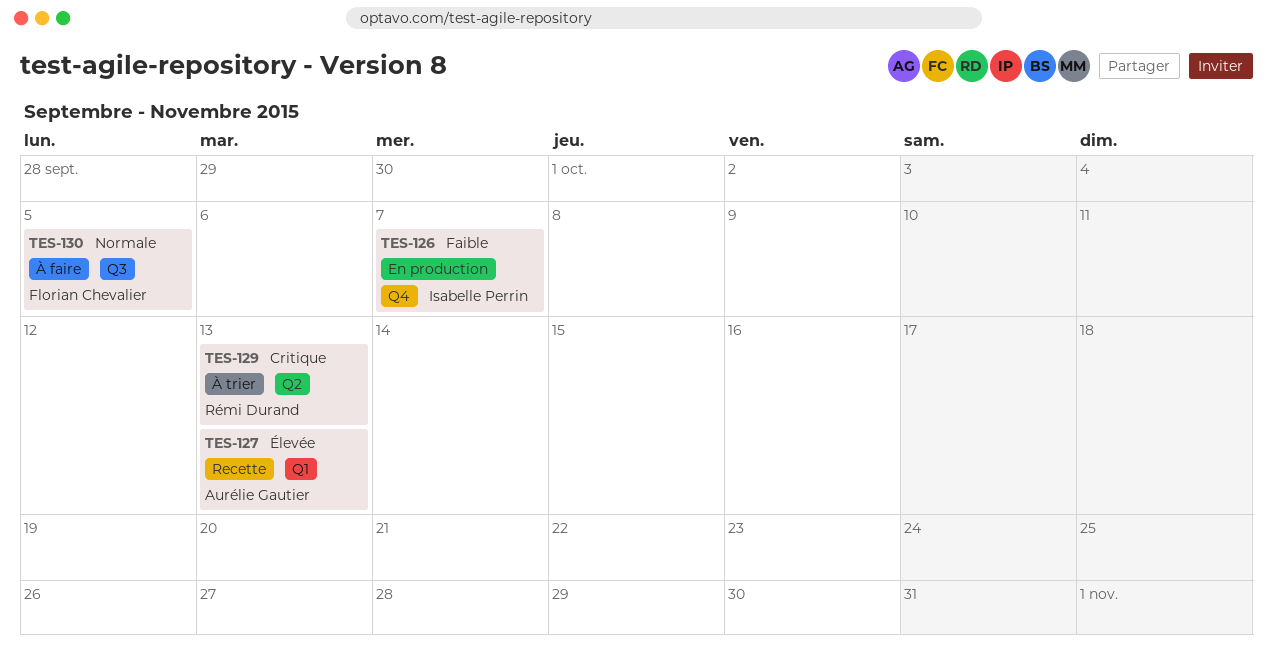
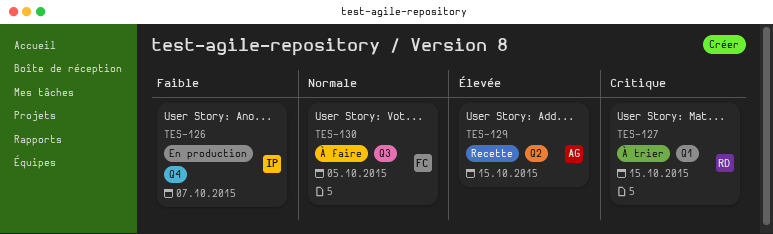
TES-127, status: Recette -> À trier
TES-127, owner: Aurélie Gautier -> Rémi Durand
TES-127, priority: Élevée -> Critique
TES-127, due: Oct 13 -> Oct 15
TES-129, status: À trier -> Recette
TES-129, owner: Rémi Durand -> Aurélie Gautier
TES-129, priority: Critique -> Élevée
TES-129, due: Oct 13 -> Oct 15

